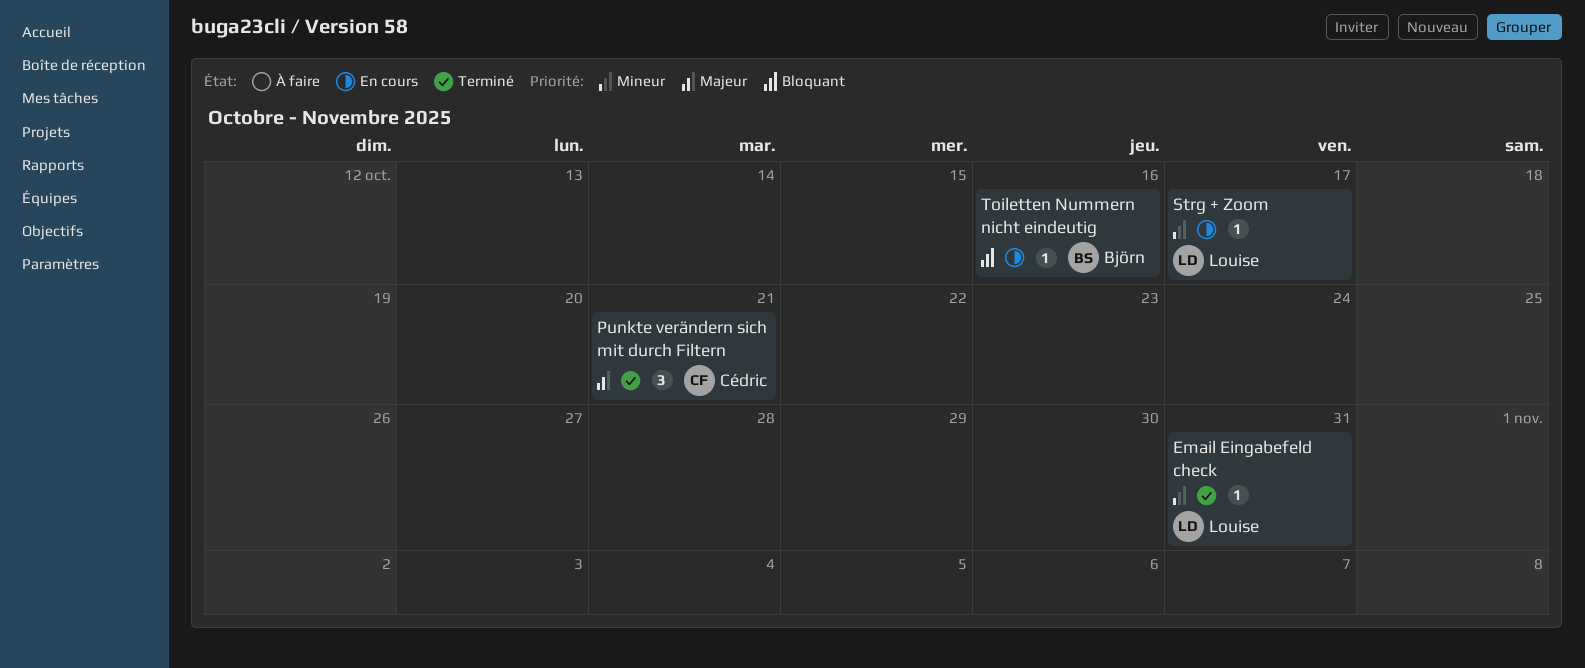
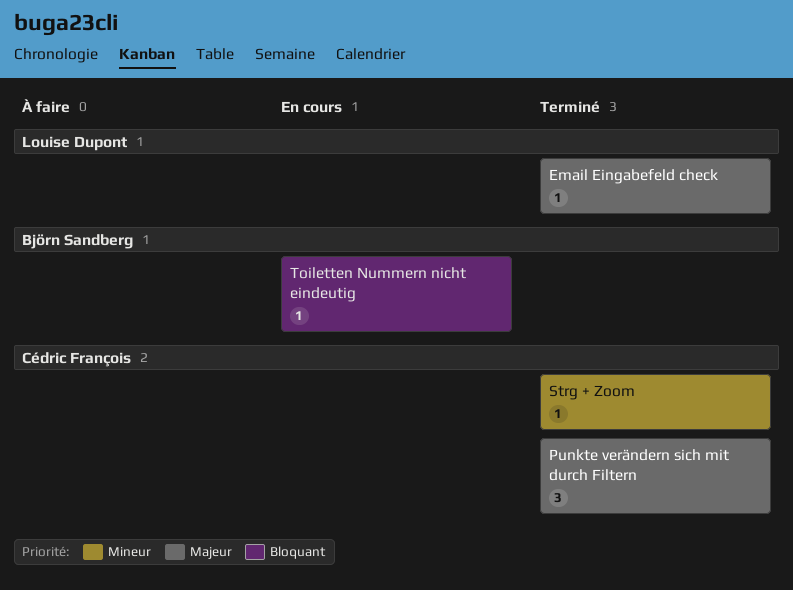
Email Eingabefeld check, priority: Mineur -> Majeur
Strg + Zoom, status: En cours -> Terminé
Strg + Zoom, owner: Louise Dupont -> Cédric François

